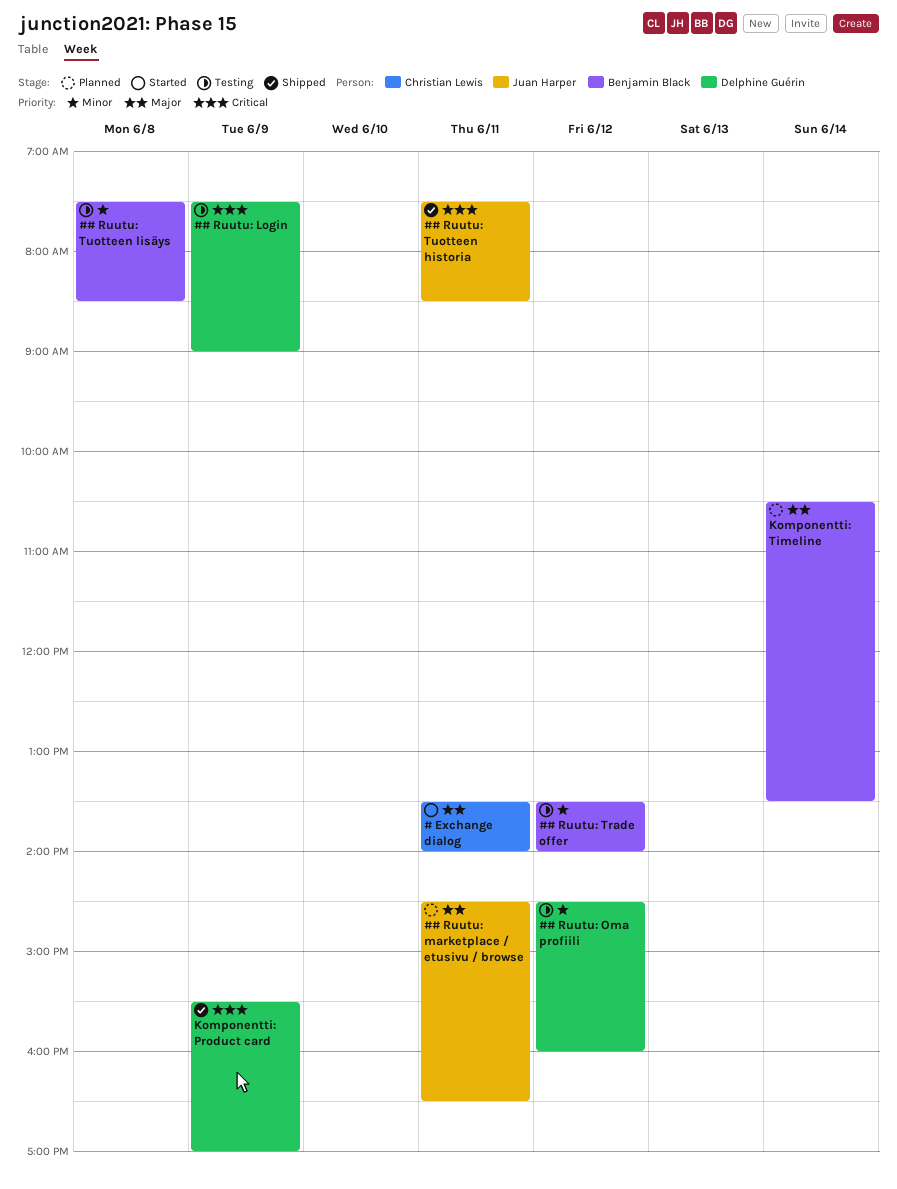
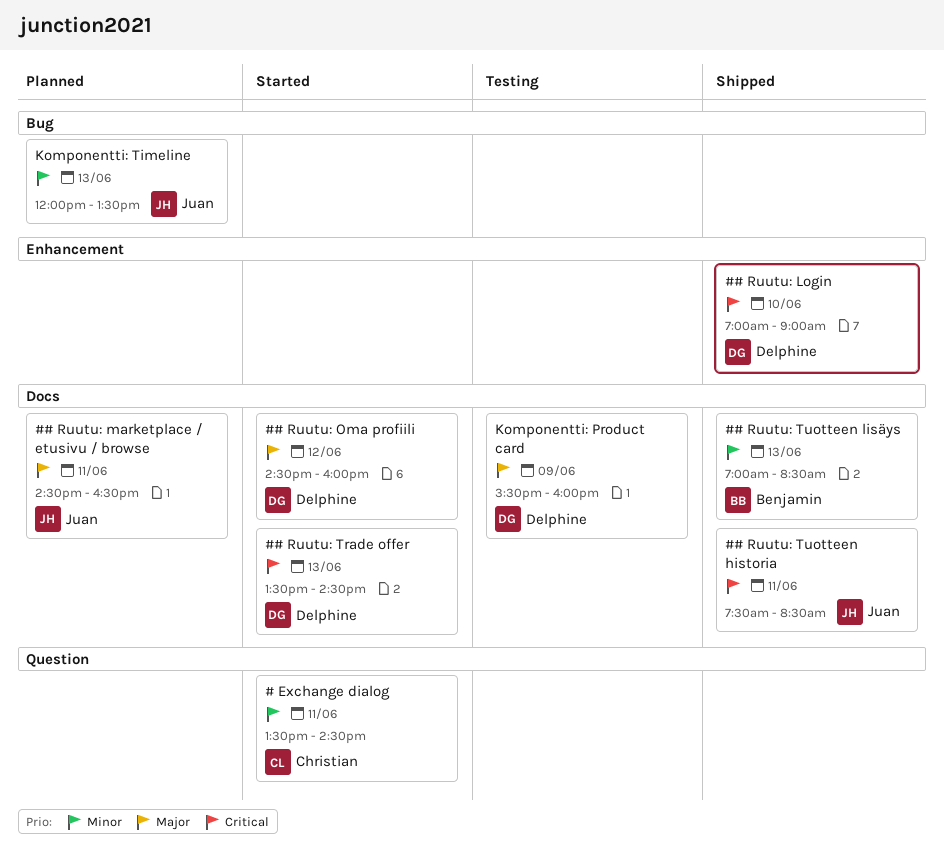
# Exchange dialog, priority: Major -> Minor
# Exchange dialog, ends: 14:00 -> 14:30
## Ruutu: Login, status: Testing -> Shipped
## Ruutu: Login, day: Jun 9 -> Jun 10
## Ruutu: Login, begins: 07:30 -> 07:00
## Ruutu: Oma profiili, status: Testing -> Started
## Ruutu: Oma profiili, priority: Minor -> Major
## Ruutu: Trade offer, status: Testing -> Started
## Ruutu: Trade offer, owner: Benjamin Black -> Delphine Guérin
## Ruutu: Trade offer, priority: Minor -> Critical
## Ruutu: Trade offer, day: Jun 12 -> Jun 13
## Ruutu: Trade offer, ends: 14:00 -> 14:30
## Ruutu: Tuotteen lisäys, status: Testing -> Shipped
## Ruutu: Tuotteen lisäys, day: Jun 8 -> Jun 13
## Ruutu: Tuotteen lisäys, begins: 07:30 -> 07:00
Komponentti: Product card, status: Shipped -> Testing
Komponentti: Product card, priority: Critical -> Major
Komponentti: Product card, ends: 17:00 -> 16:00
Komponentti: Timeline, owner: Benjamin Black -> Juan Harper
Komponentti: Timeline, priority: Major -> Minor
Komponentti: Timeline, day: Jun 14 -> Jun 13
Komponentti: Timeline, begins: 10:30 -> 12:00

